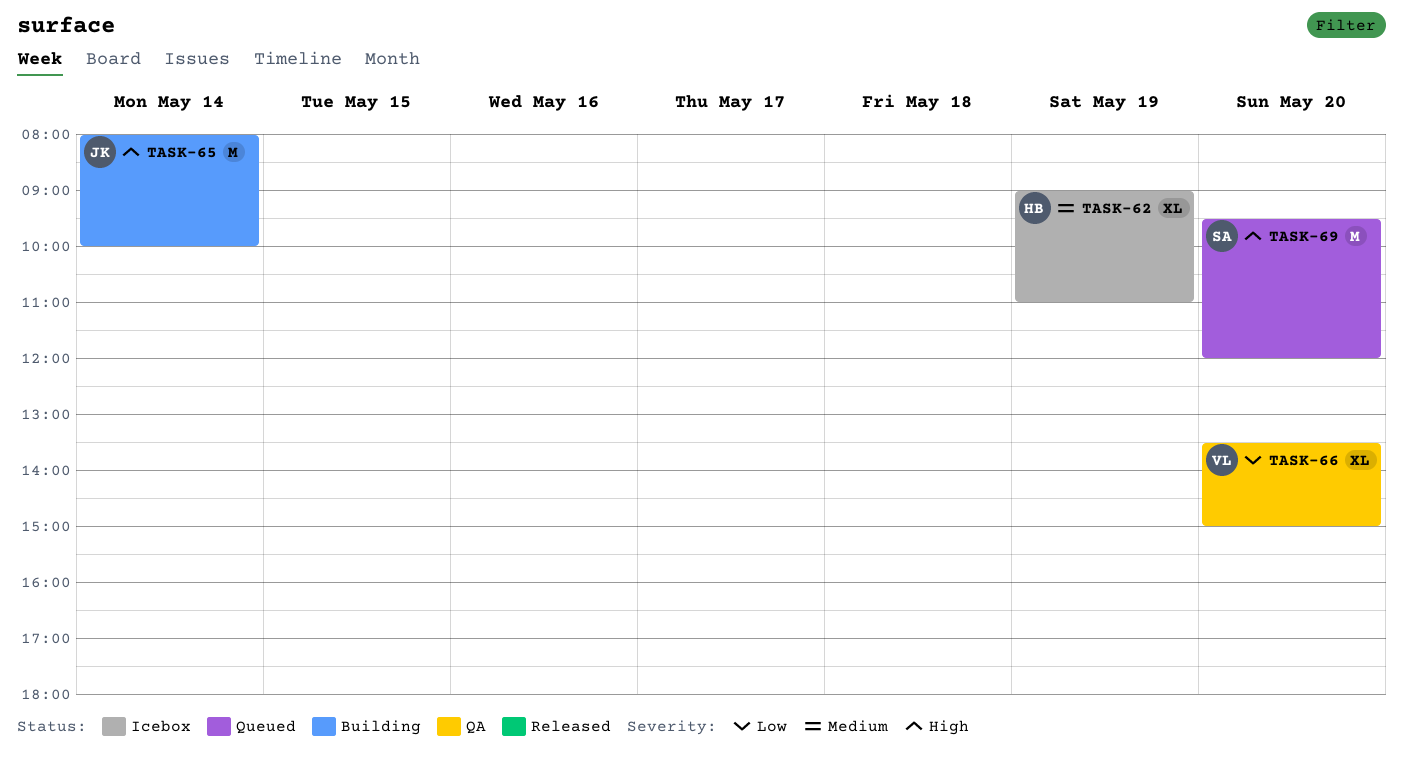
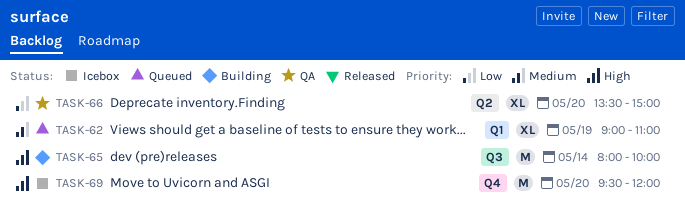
TASK-62, status: Icebox -> Queued
TASK-69, status: Queued -> Icebox

